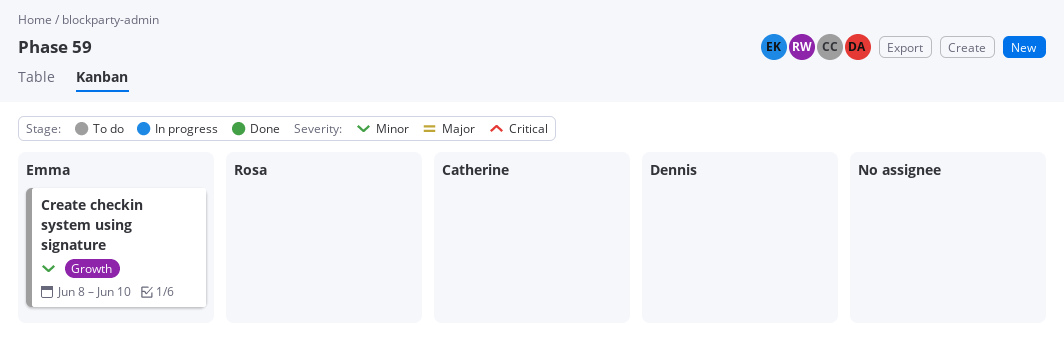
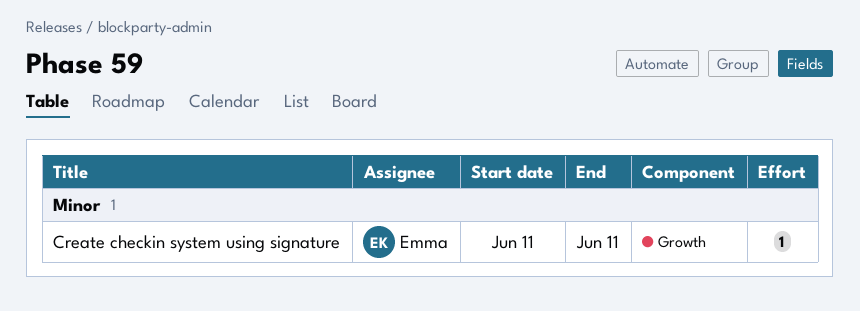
Create checkin system using signature, start: Jun 8 -> Jun 11
Create checkin system using signature, due: Jun 10 -> Jun 11

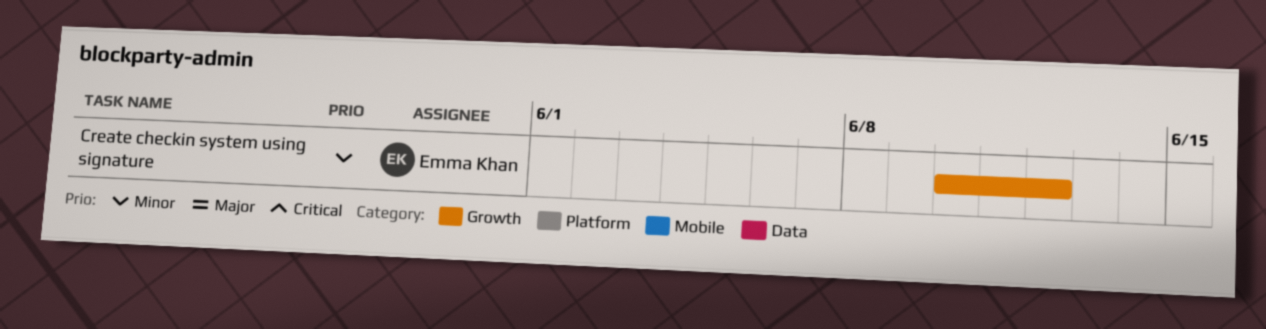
Create checkin system using signature, start: Jun 11 -> Jun 10
Create checkin system using signature, due: Jun 11 -> Jun 12

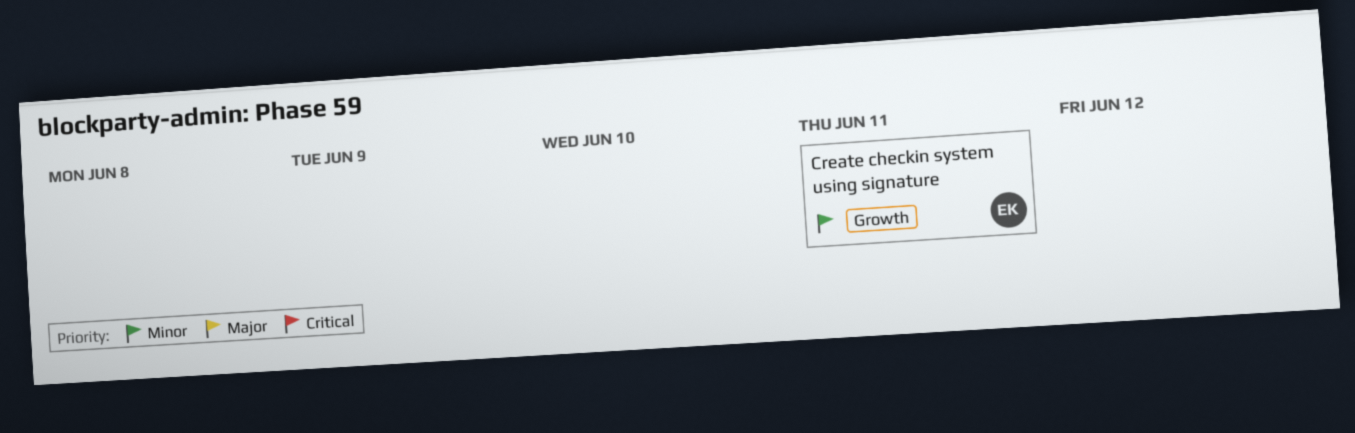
Create checkin system using signature, due: Jun 12 -> Jun 11

